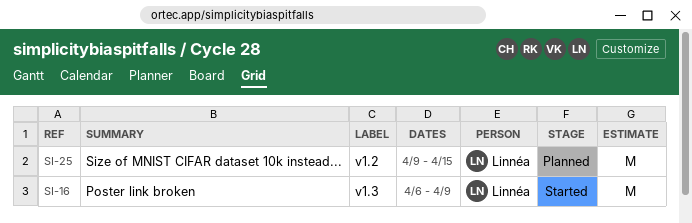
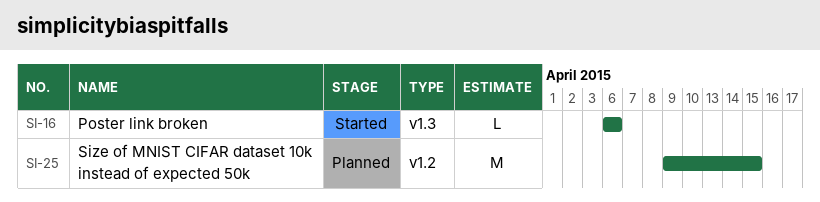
SI-16, estimate: M -> L
SI-16, due: Apr 9 -> Apr 6

